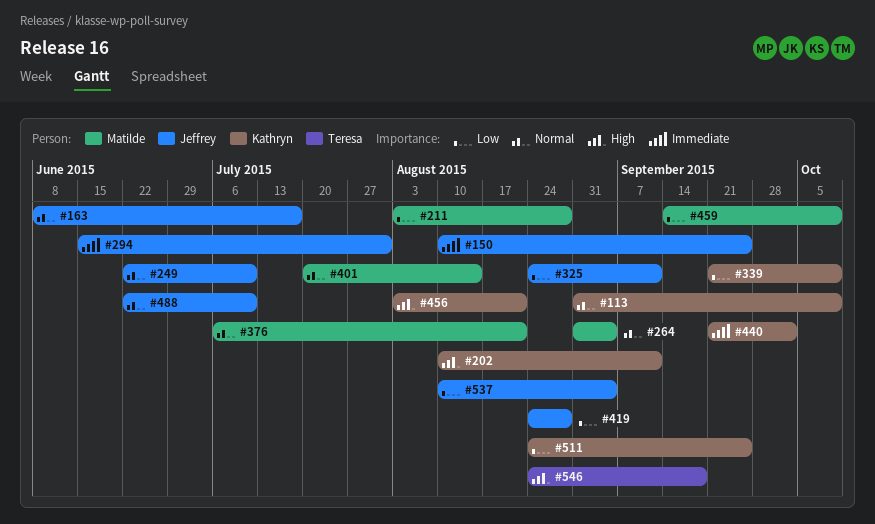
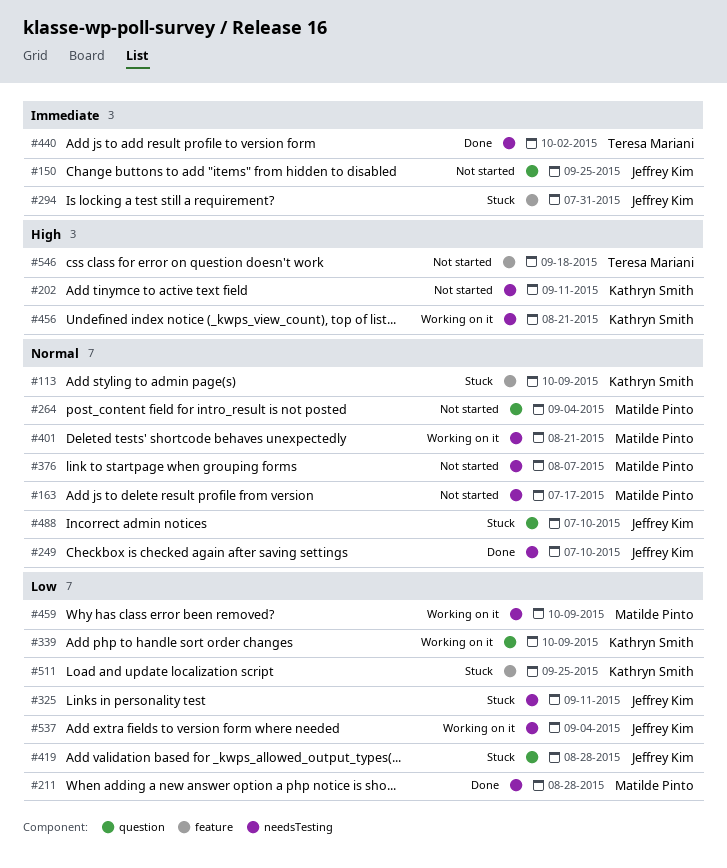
#163, owner: Jeffrey Kim -> Matilde Pinto
#376, due: Aug 21 -> Aug 7
#401, due: Aug 14 -> Aug 21
#440, owner: Kathryn Smith -> Teresa Mariani

